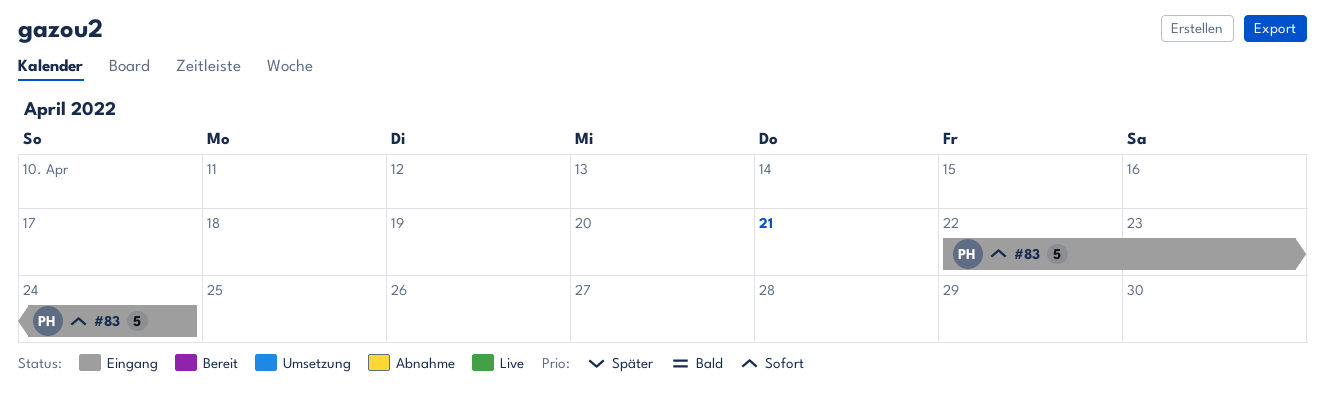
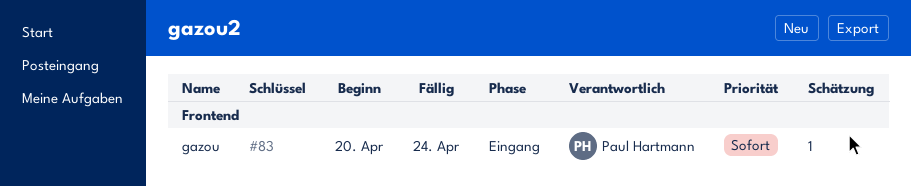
#83, estimate: 5 -> 1
#83, start: Apr 22 -> Apr 20

